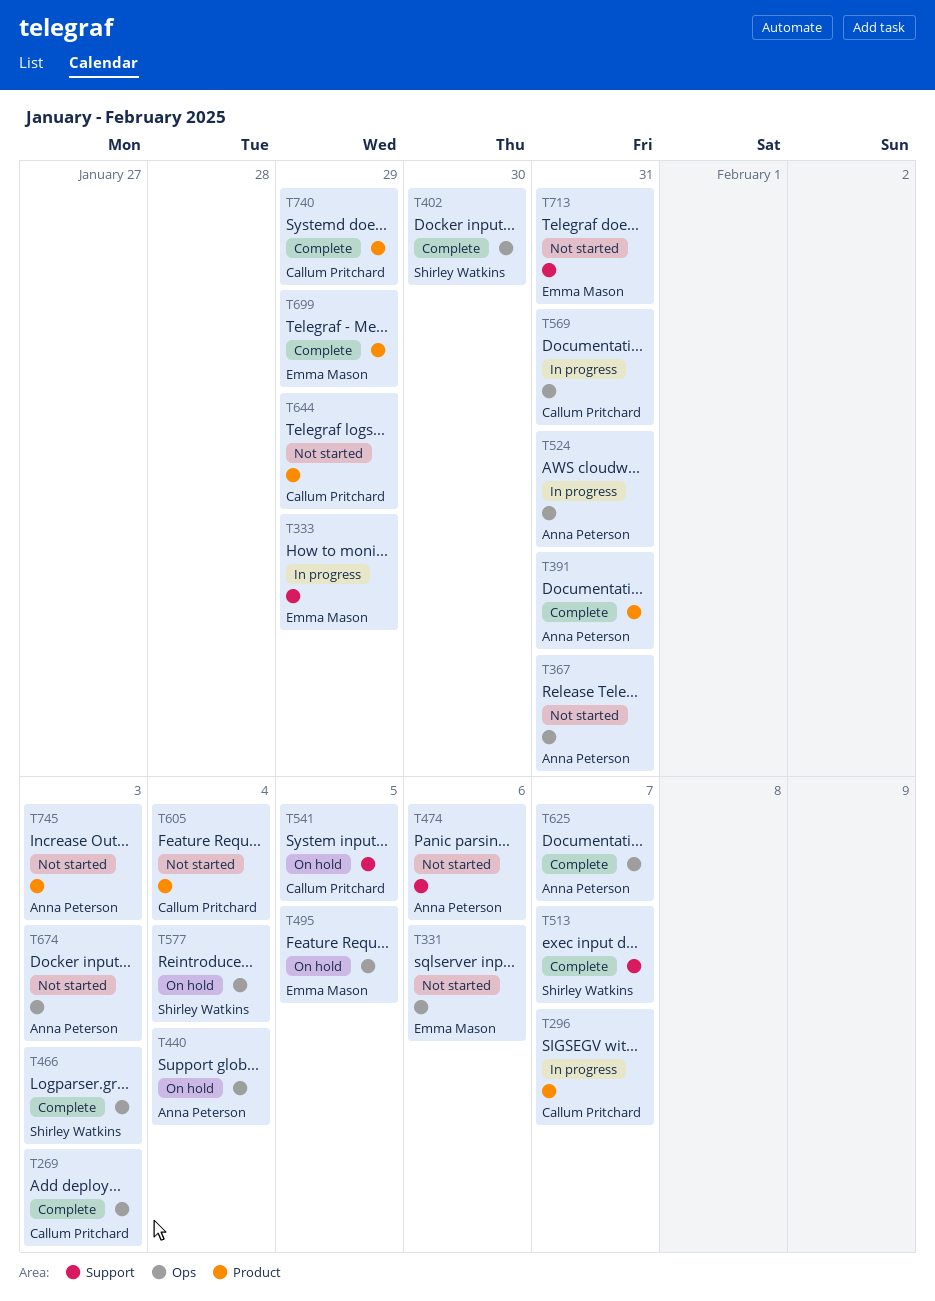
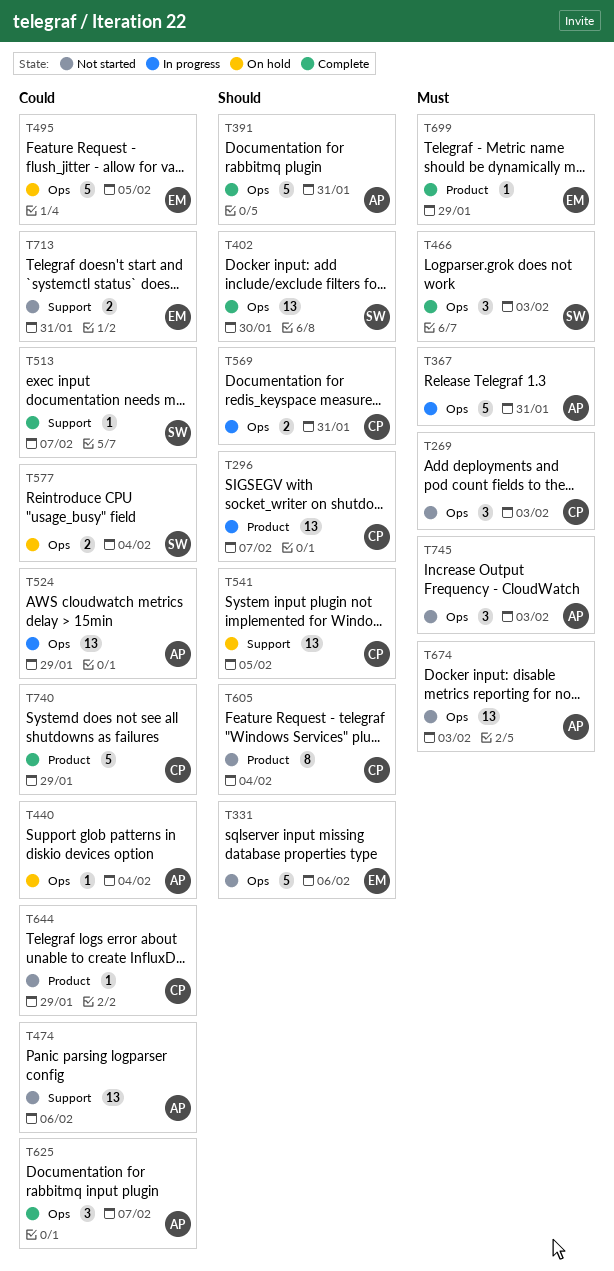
T269, status: Complete -> Not started
T333: present -> none
T367, status: Not started -> In progress
T391, label: Product -> Ops
T524, due: Jan 31 -> Jan 29
T745, label: Product -> Ops

